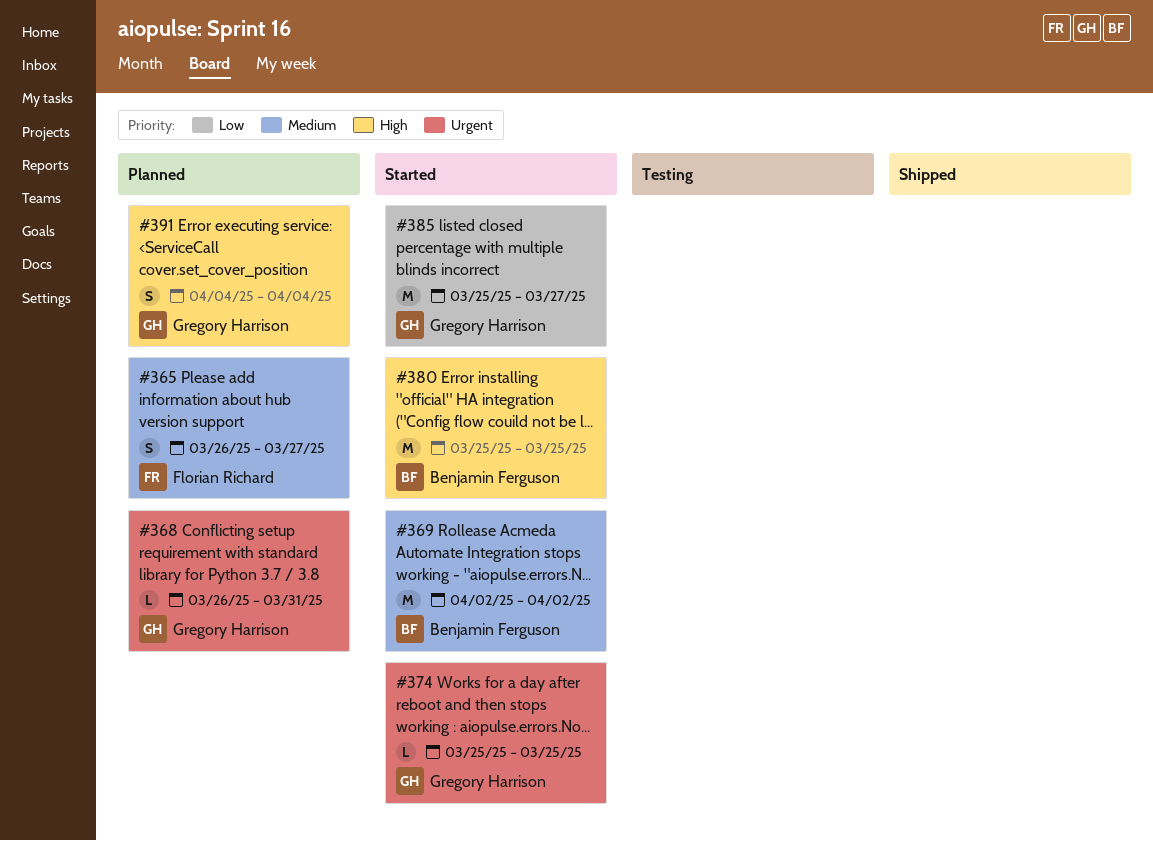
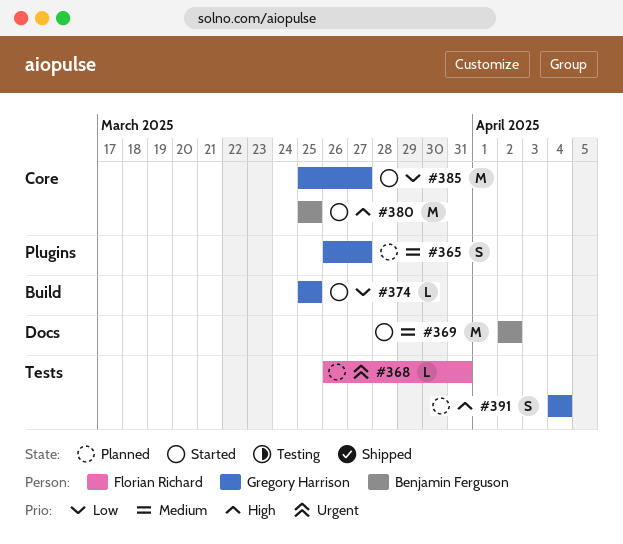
#365, owner: Florian Richard -> Gregory Harrison
#368, owner: Gregory Harrison -> Florian Richard
#374, priority: Urgent -> Low

